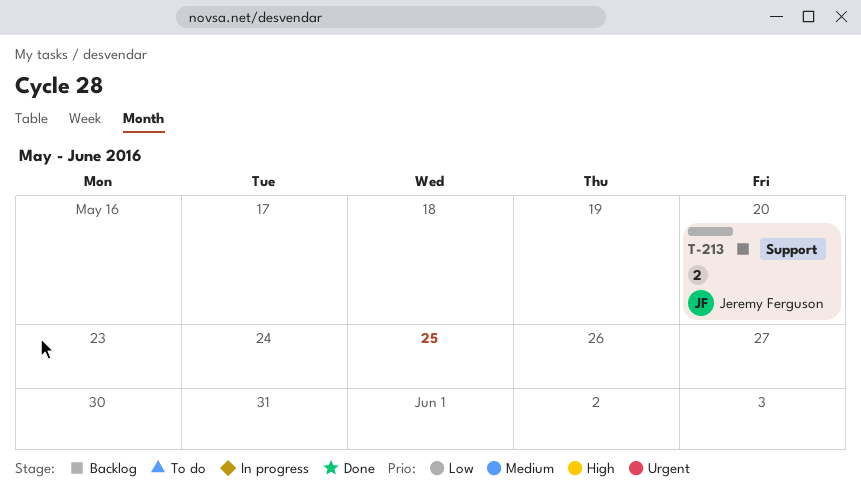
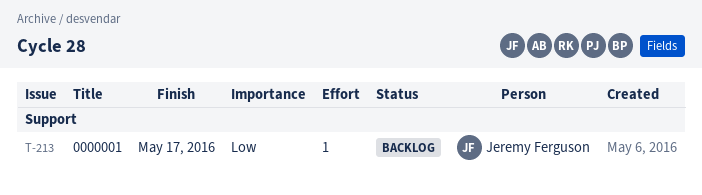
T-213, estimate: 2 -> 1
T-213, due: May 20 -> May 17

